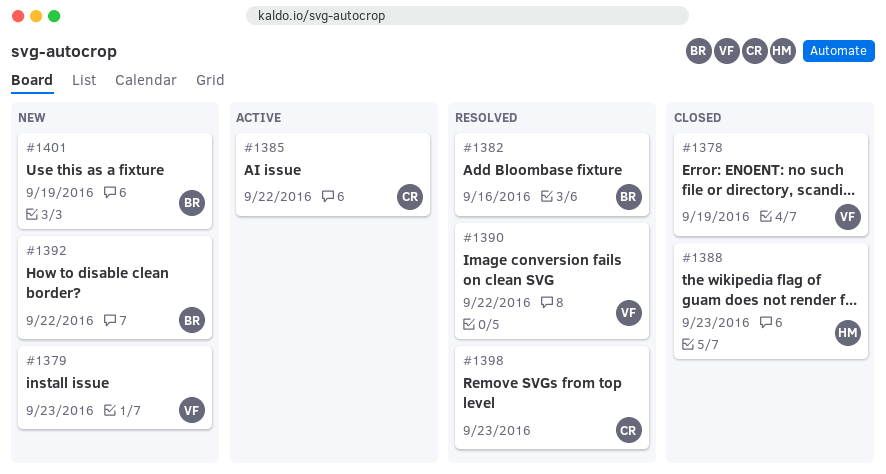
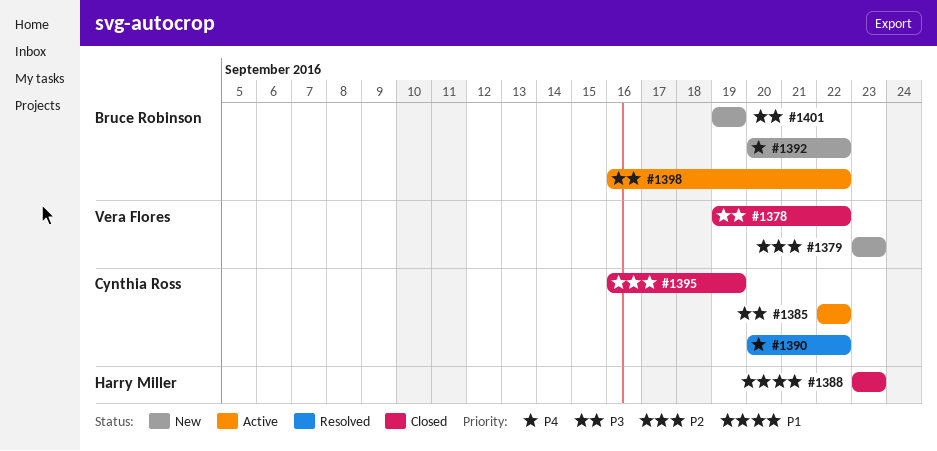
#1378, due: Sep 19 -> Sep 22
#1382: present -> none
#1390, owner: Vera Flores -> Cynthia Ross
#1395: none -> present
#1398, status: Resolved -> Active
#1398, owner: Cynthia Ross -> Bruce Robinson
#1398, due: Sep 23 -> Sep 22

